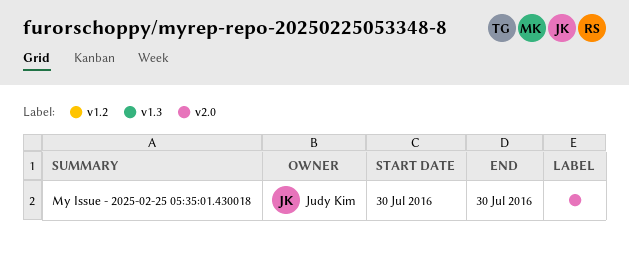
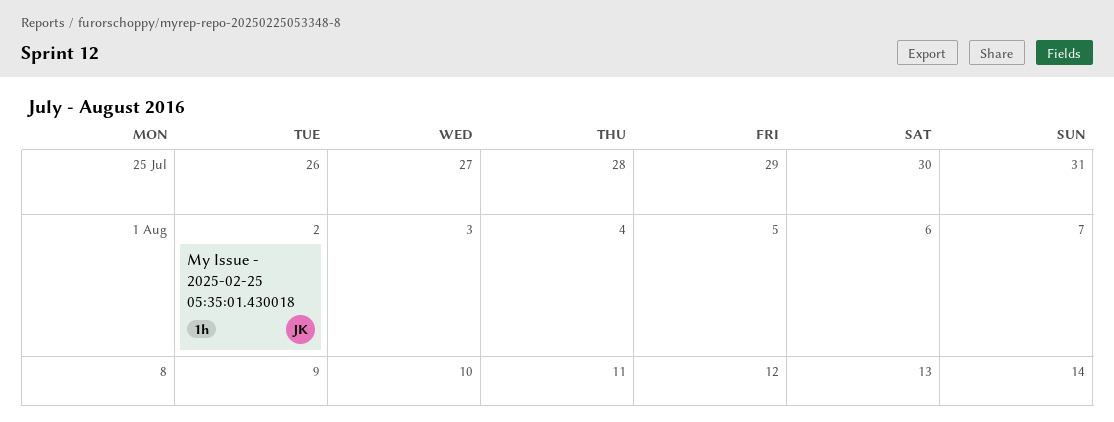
My Issue - 2025-02-25 05:35:01.430018, due: Jul 30 -> Aug 2

